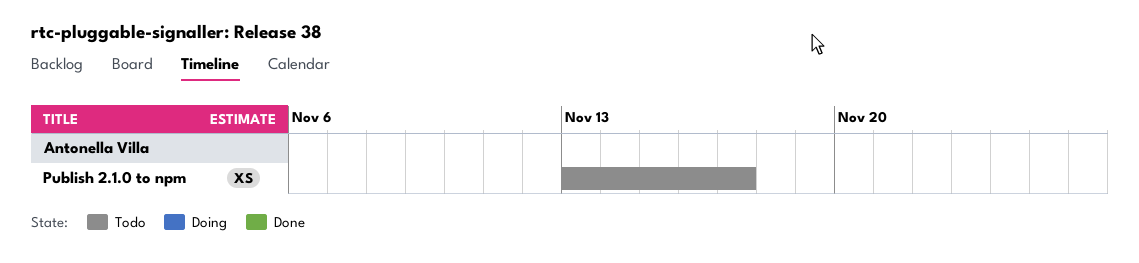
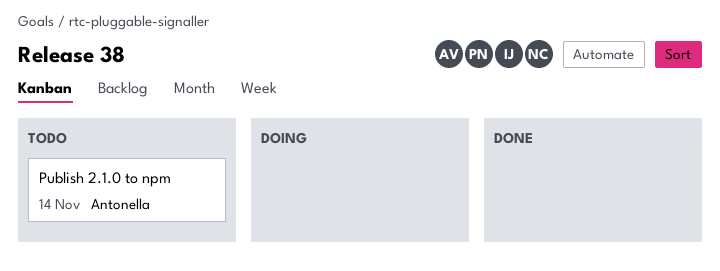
Publish 2.1.0 to npm, due: Nov 17 -> Nov 14

